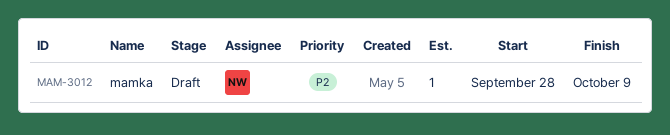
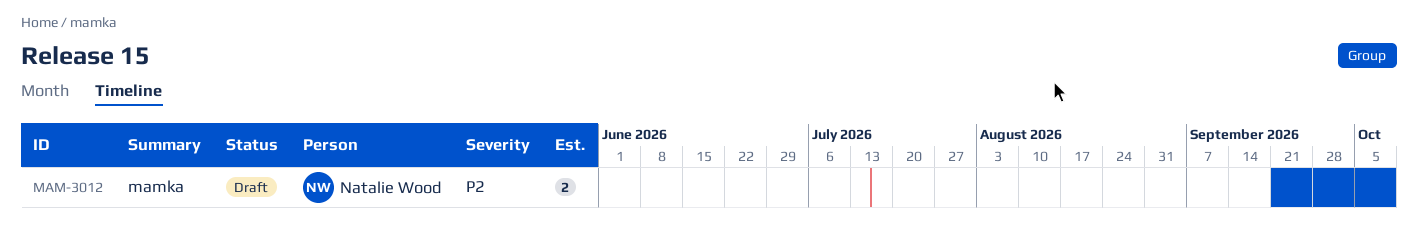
MAM-3012, estimate: 1 -> 2
MAM-3012, start: Sep 28 -> Sep 21

